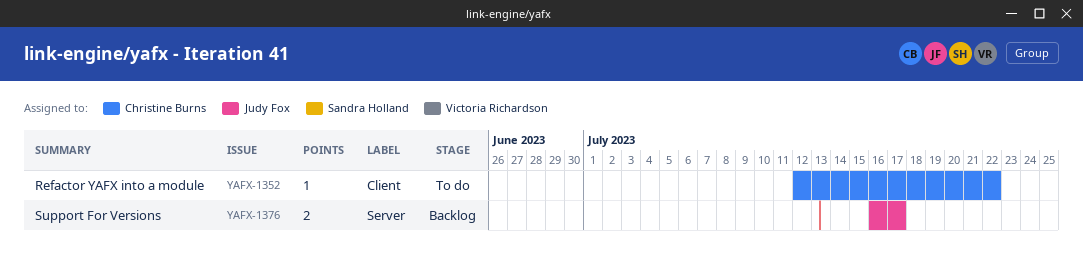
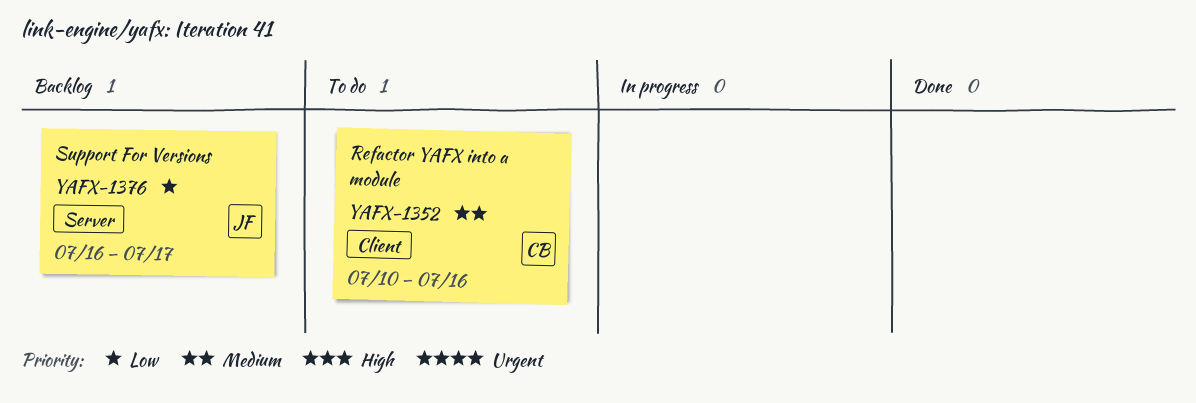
YAFX-1352, start: Jul 12 -> Jul 10
YAFX-1352, due: Jul 22 -> Jul 16

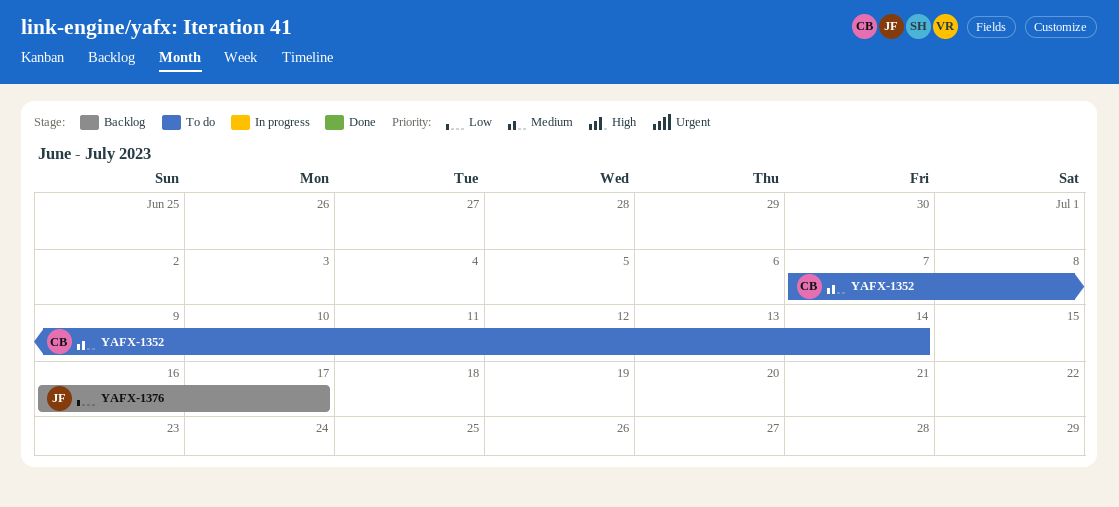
YAFX-1352, start: Jul 10 -> Jul 7
YAFX-1352, due: Jul 16 -> Jul 14

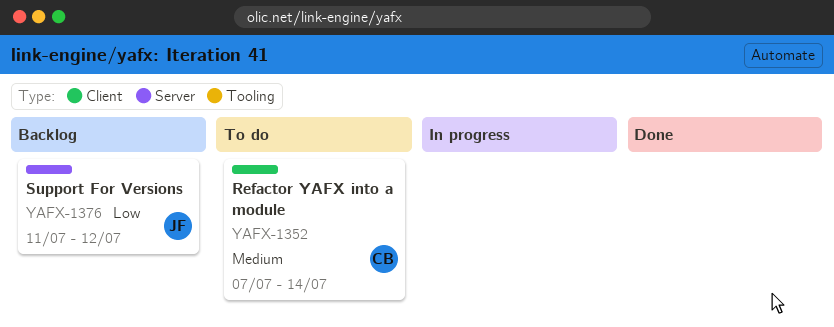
YAFX-1376, start: Jul 16 -> Jul 11
YAFX-1376, due: Jul 17 -> Jul 12

